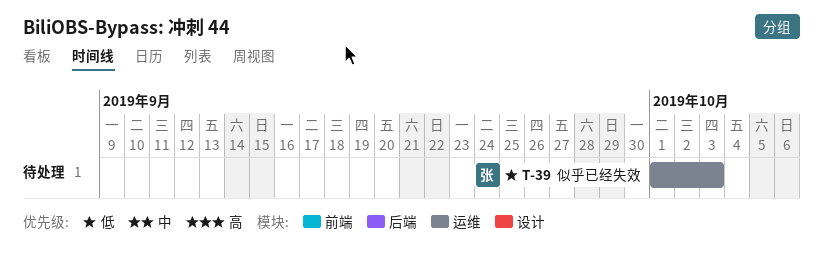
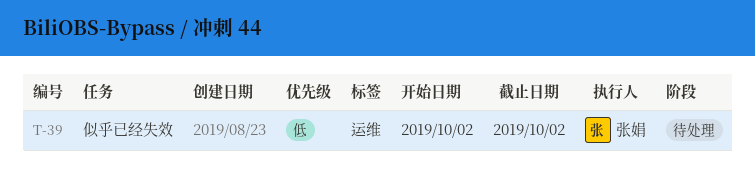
T-39, start: Oct 1 -> Oct 2
T-39, due: Oct 3 -> Oct 2

